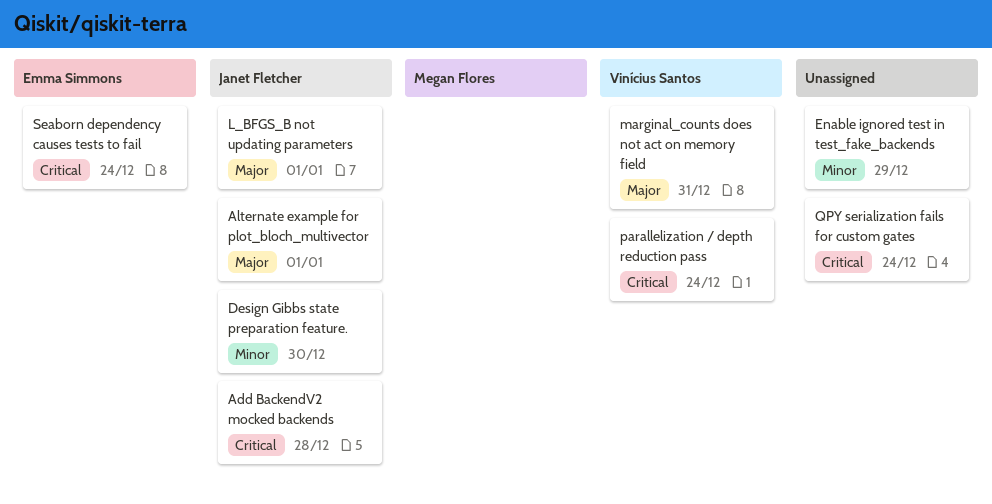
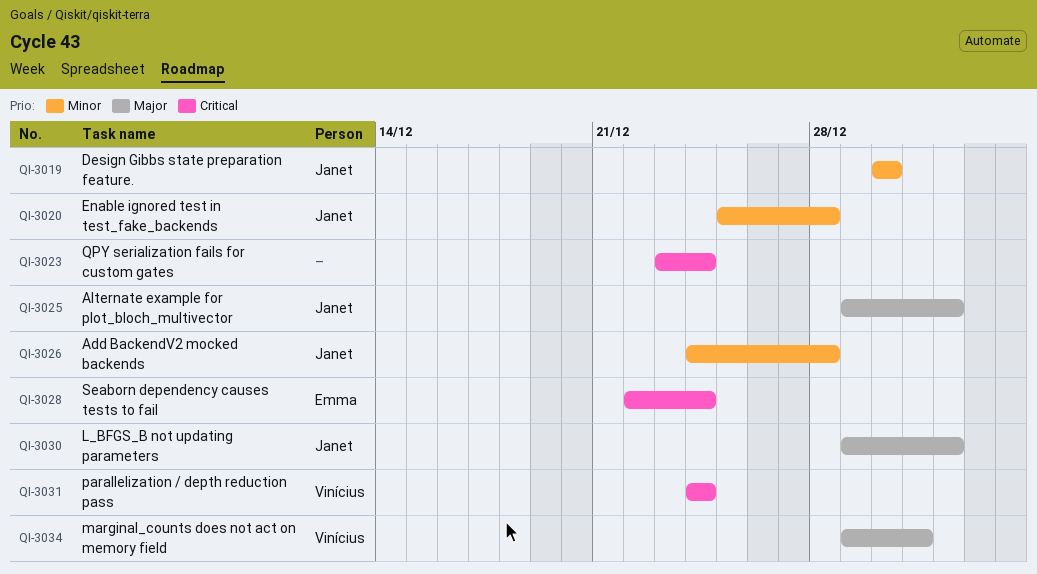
Add BackendV2 mocked backends, priority: Critical -> Minor
Enable ignored test in test_fake_backends, owner: none -> Janet Fletcher
Enable ignored test in test_fake_backends, due: Dec 29 -> Dec 28

